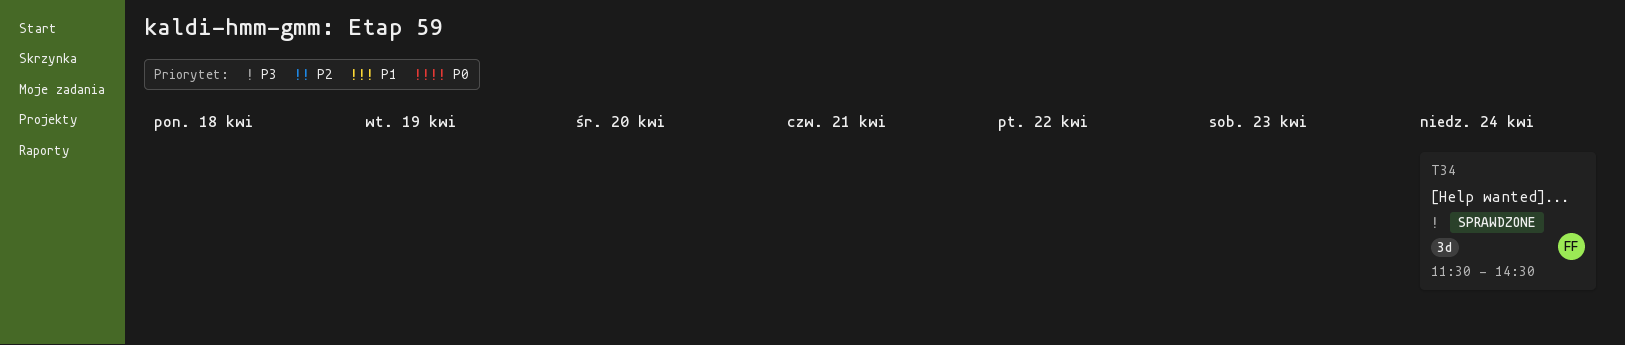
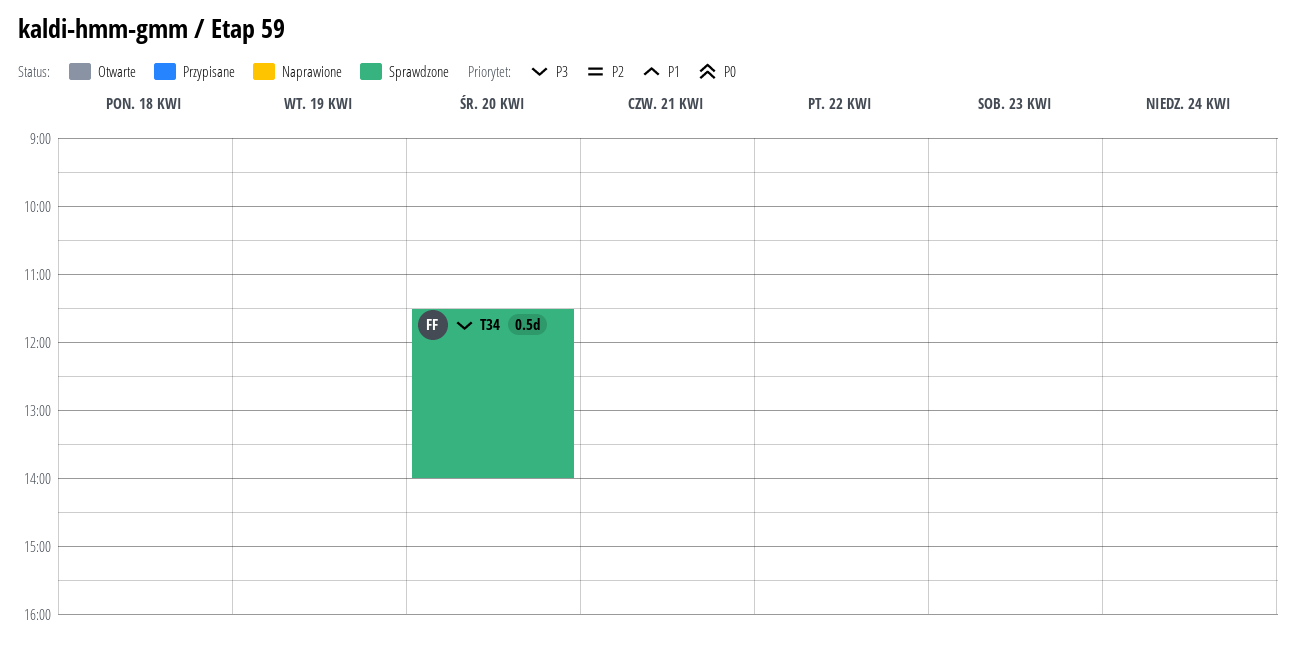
T34, estimate: 3d -> 0.5d
T34, day: Apr 24 -> Apr 20
T34, ends: 14:30 -> 14:00

